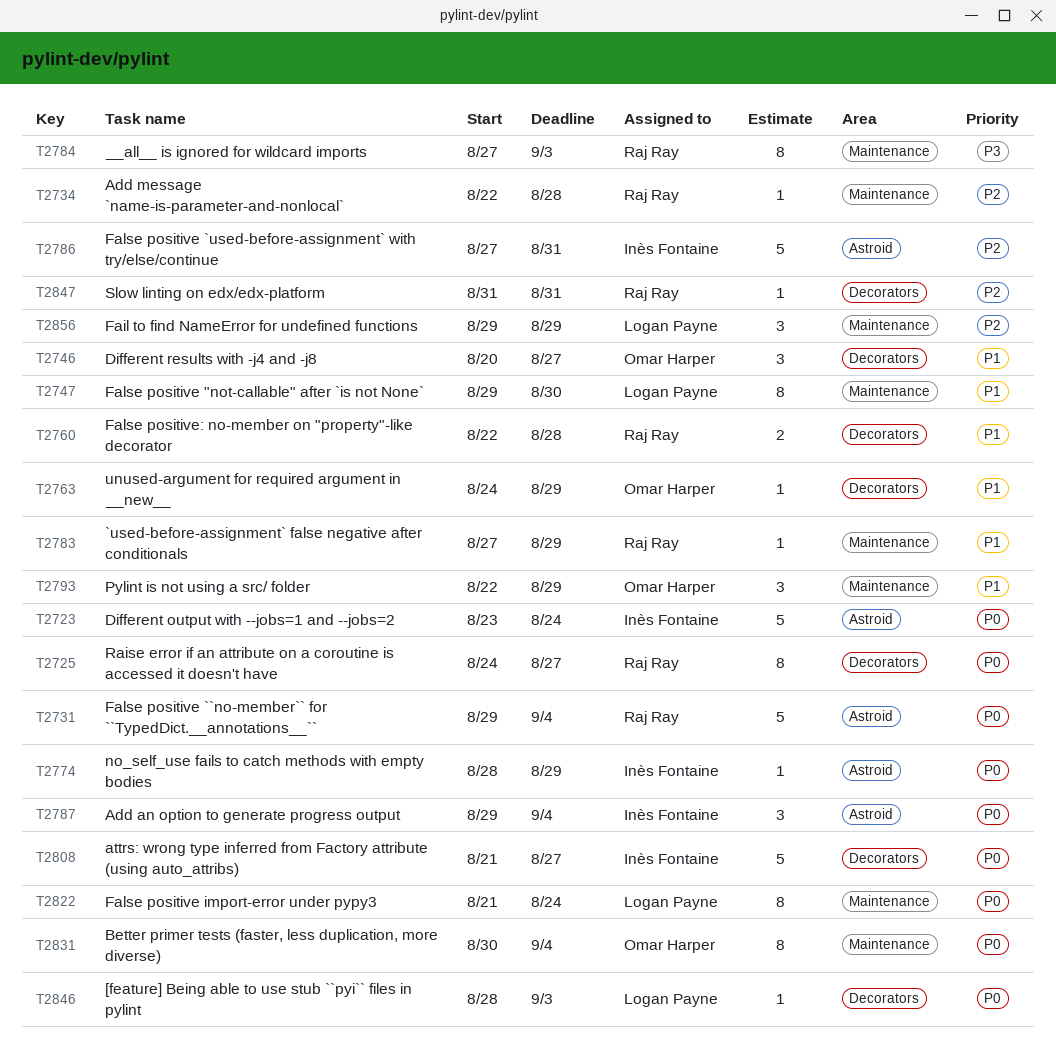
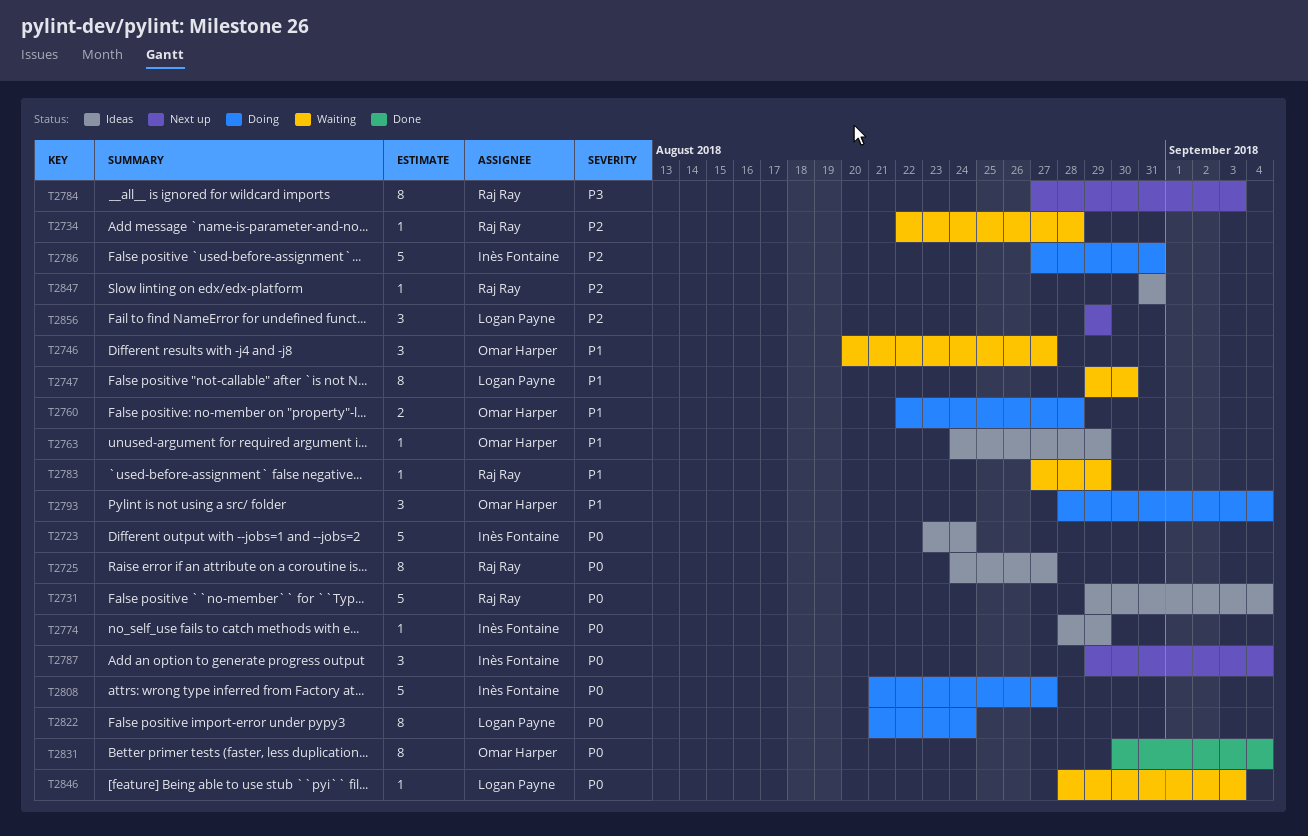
T2760, owner: Raj Ray -> Omar Harper
T2793, start: Aug 22 -> Aug 28
T2793, due: Aug 29 -> Sep 4

